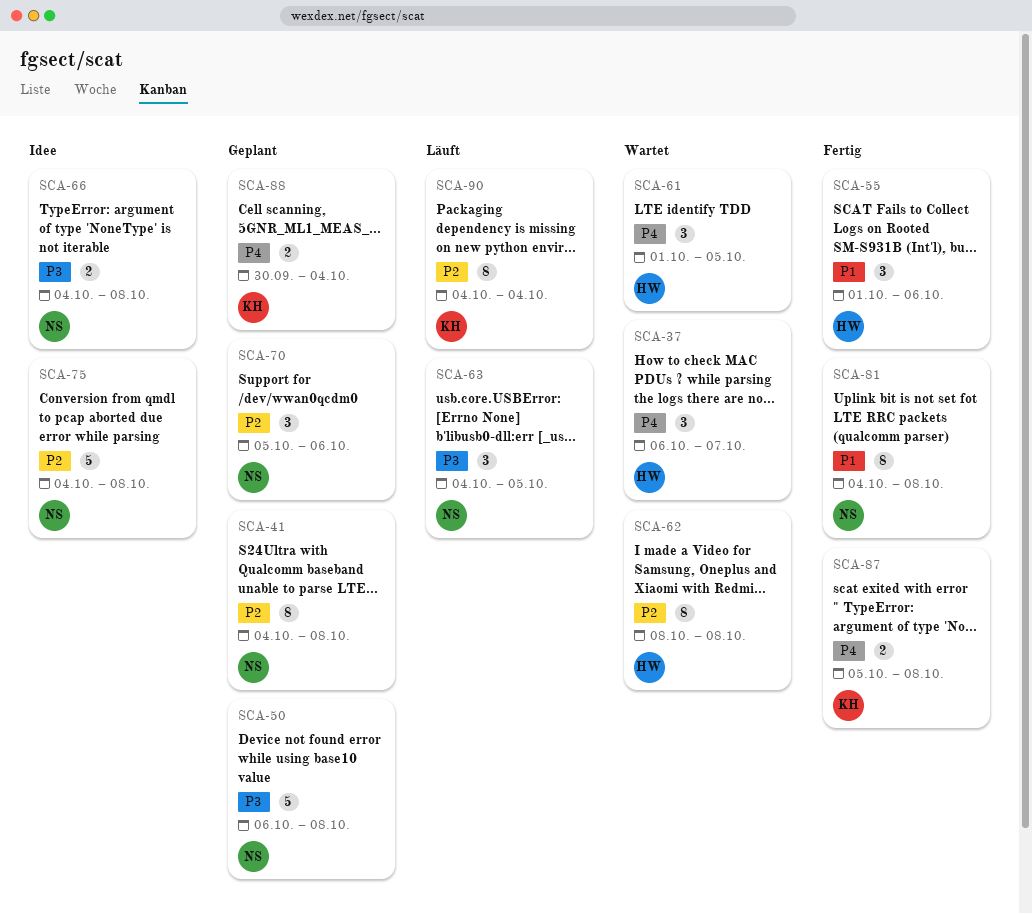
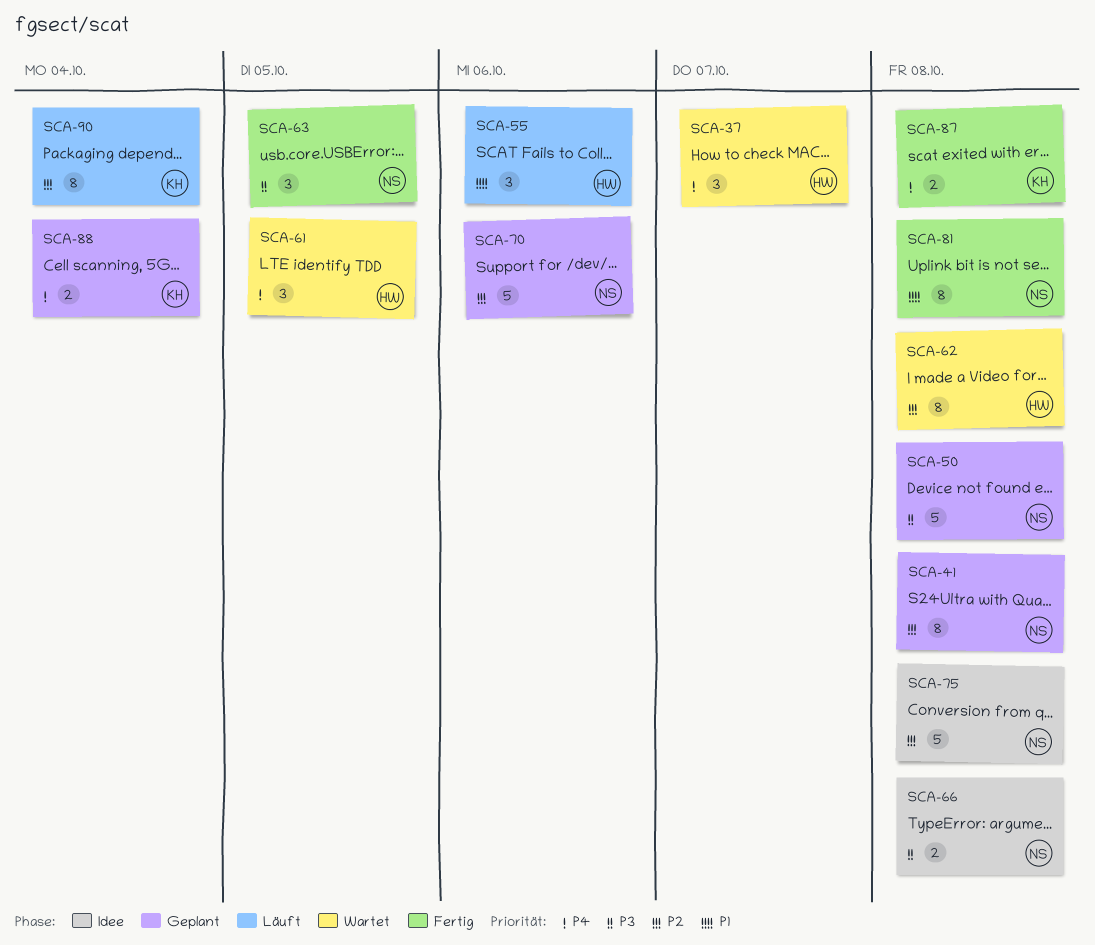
SCA-55, status: Fertig -> Läuft
SCA-63, status: Läuft -> Fertig
SCA-70, estimate: 3 -> 5

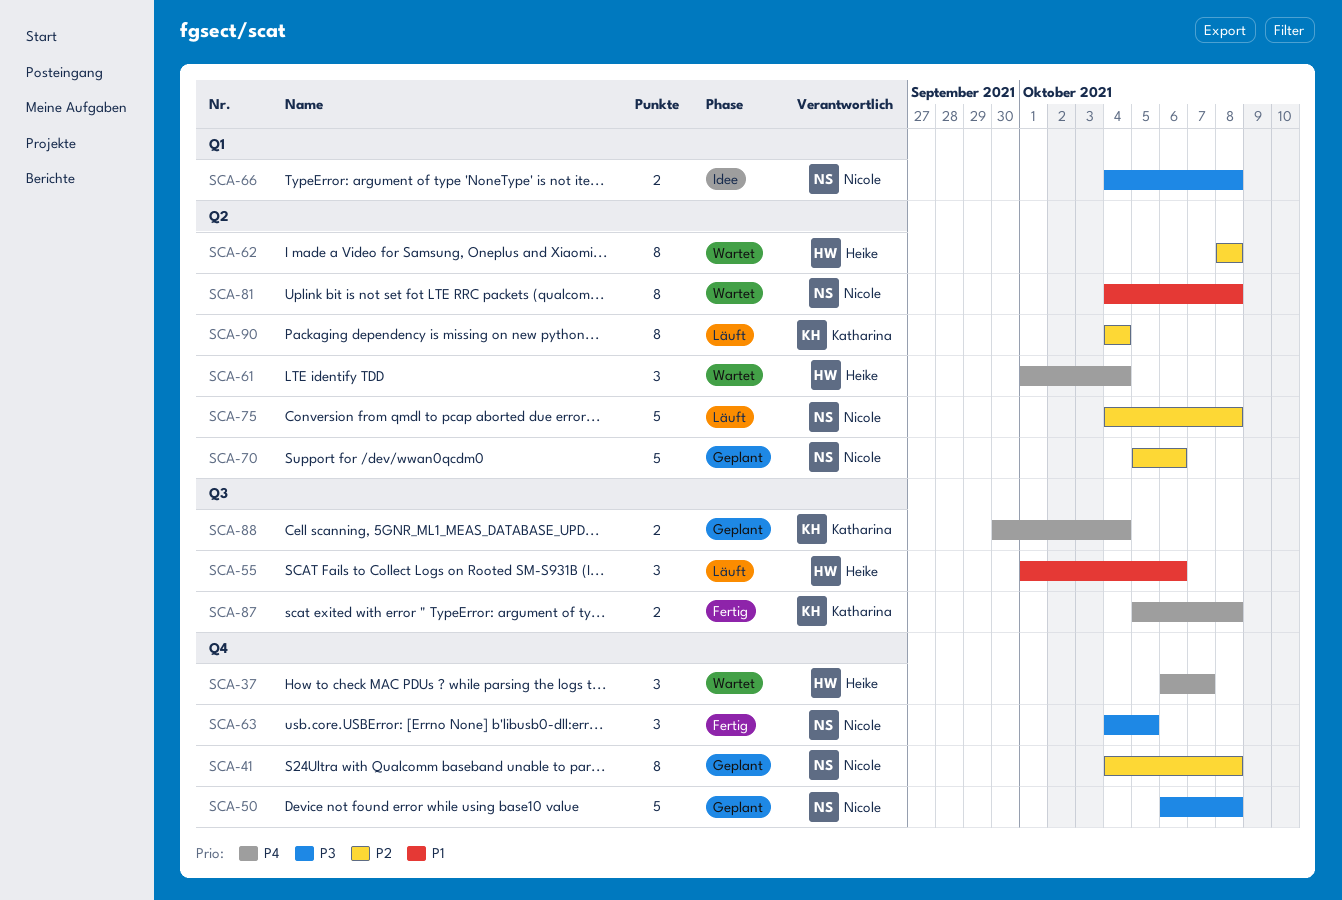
SCA-61, due: Oct 5 -> Oct 4
SCA-75, status: Idee -> Läuft
SCA-81, status: Fertig -> Wartet

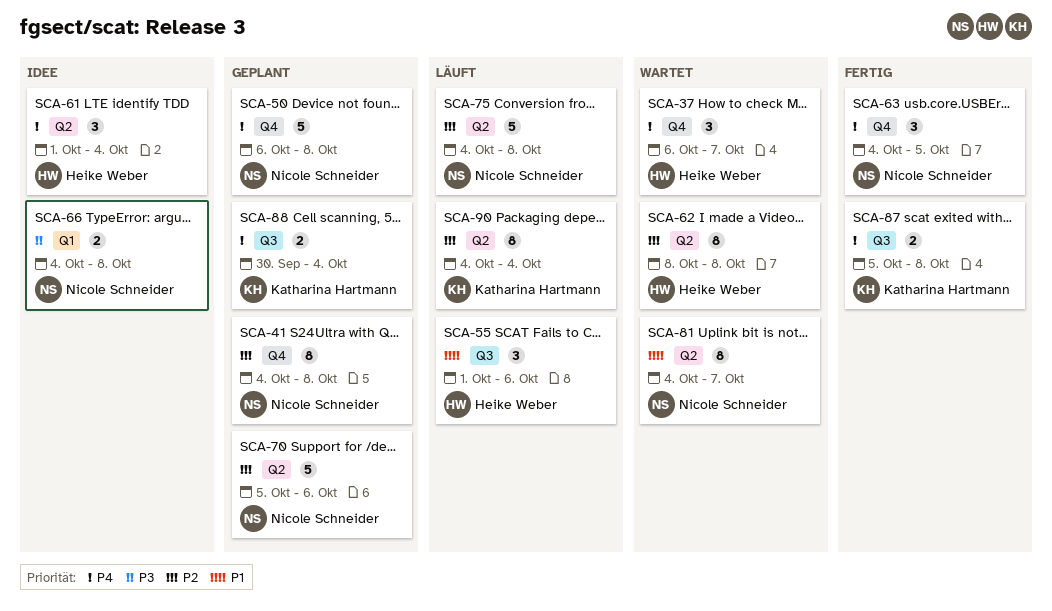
SCA-50, priority: P3 -> P4
SCA-61, status: Wartet -> Idee
SCA-63, priority: P3 -> P4
SCA-81, due: Oct 8 -> Oct 7

